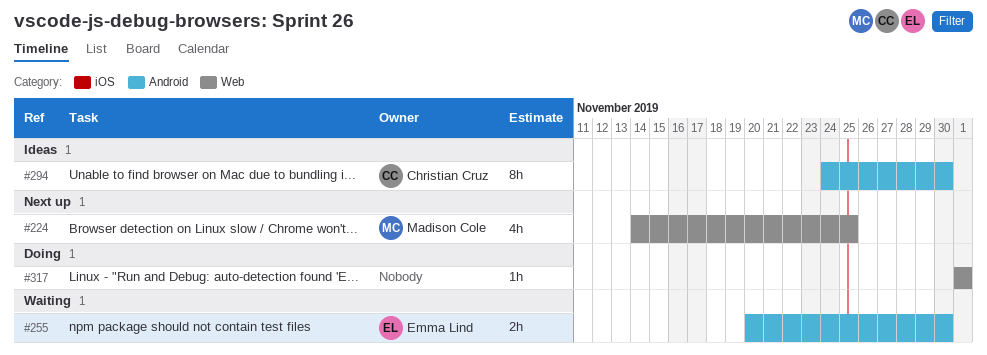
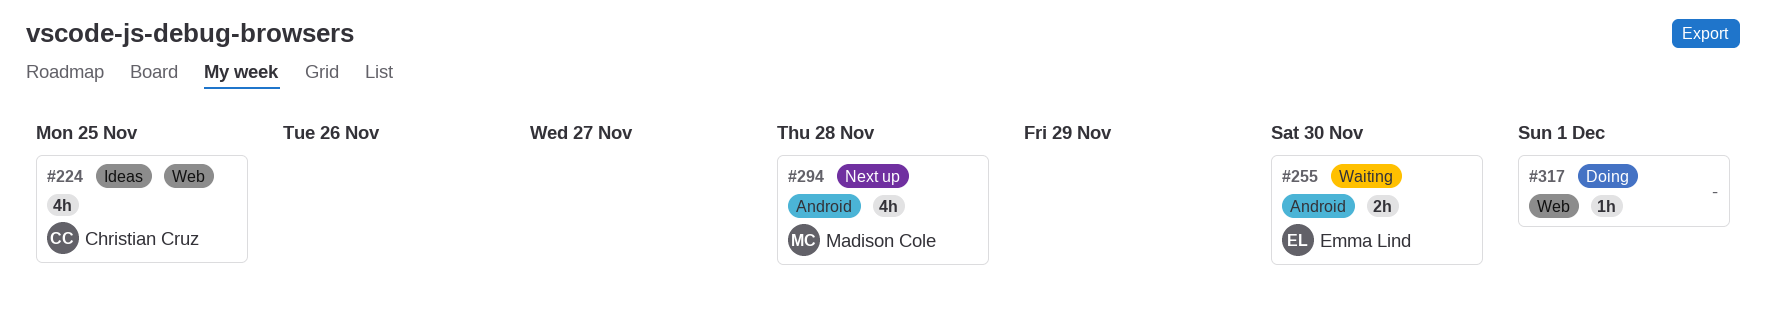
#224, status: Next up -> Ideas
#224, owner: Madison Cole -> Christian Cruz
#294, status: Ideas -> Next up
#294, owner: Christian Cruz -> Madison Cole
#294, estimate: 8h -> 4h
#294, due: Nov 30 -> Nov 28

